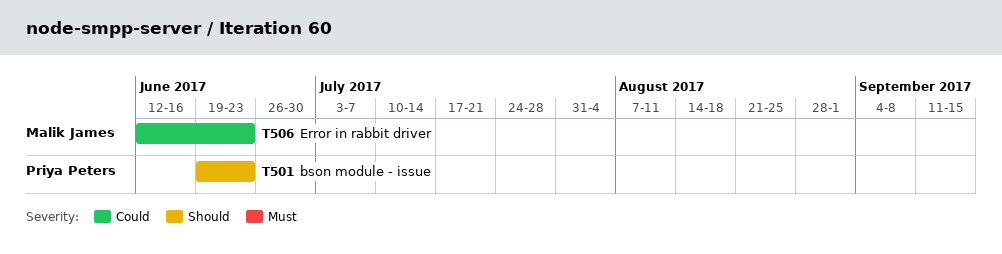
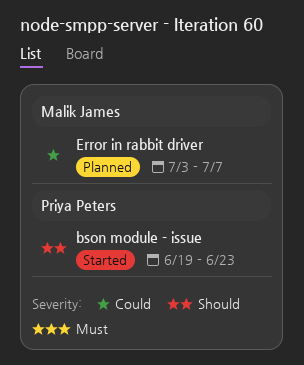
Error in rabbit driver, start: Jun 12 -> Jul 3
Error in rabbit driver, due: Jun 23 -> Jul 7

